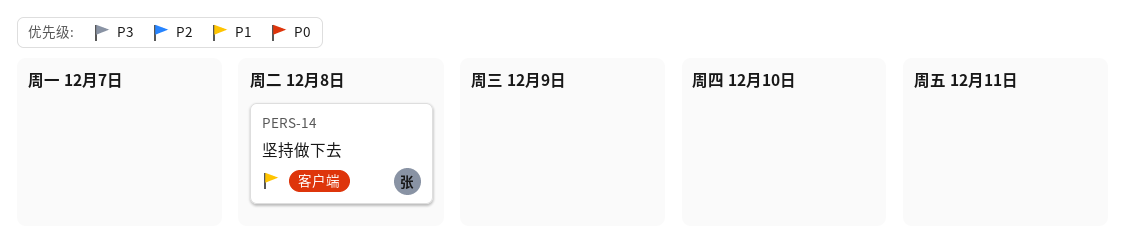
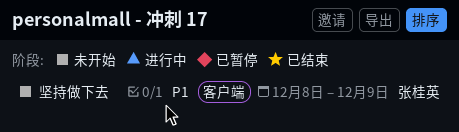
坚持做下去, due: Dec 8 -> Dec 9

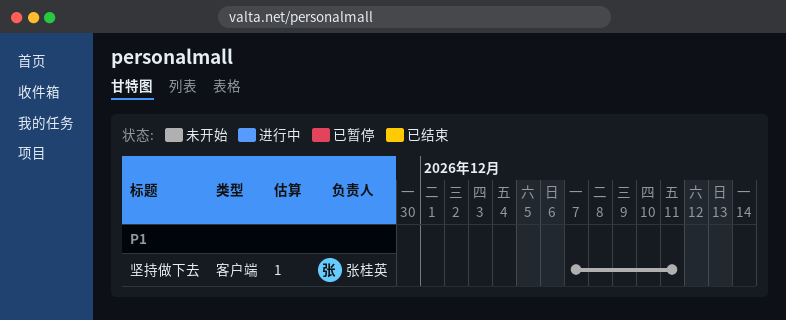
坚持做下去, start: Dec 8 -> Dec 7
坚持做下去, due: Dec 9 -> Dec 11

